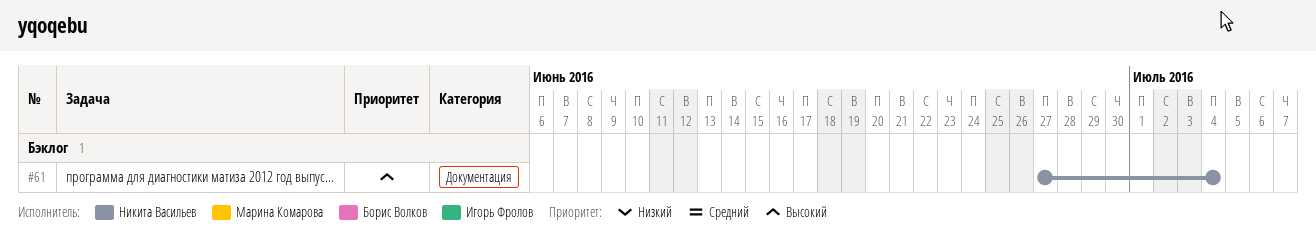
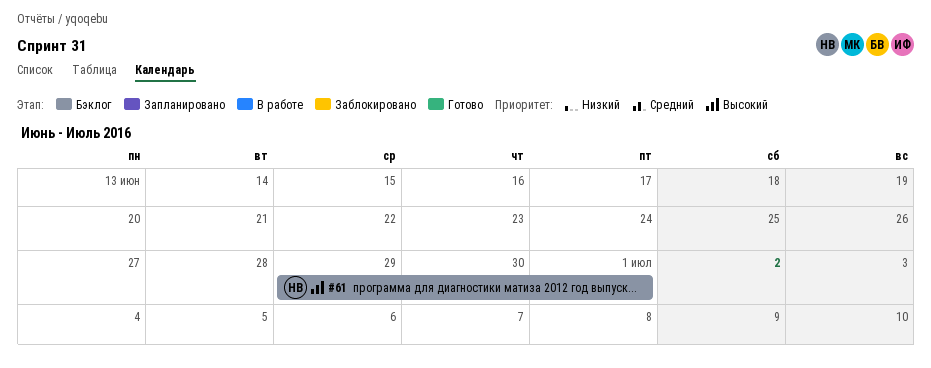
#61, start: Jun 27 -> Jun 29
#61, due: Jul 4 -> Jul 1

